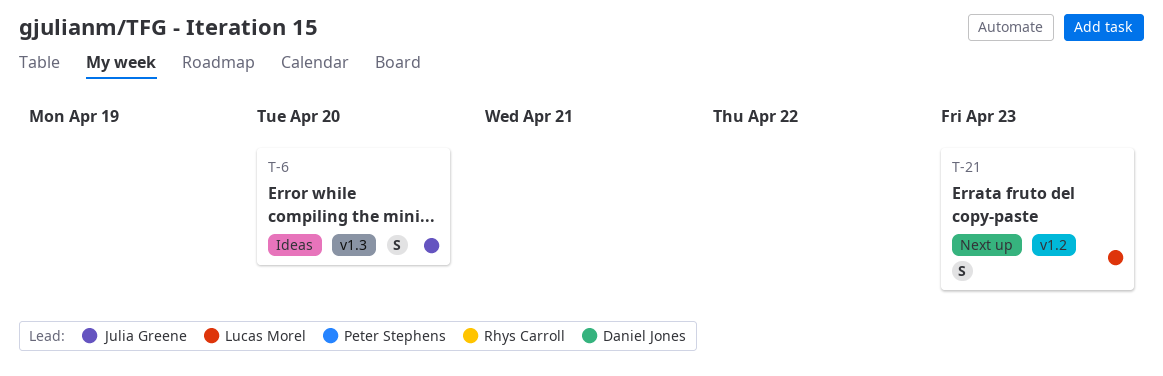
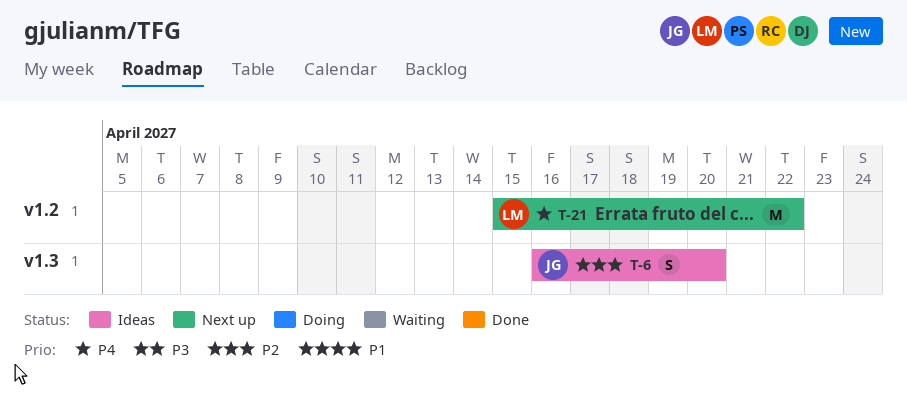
T-21, estimate: S -> M
T-21, due: Apr 23 -> Apr 22

